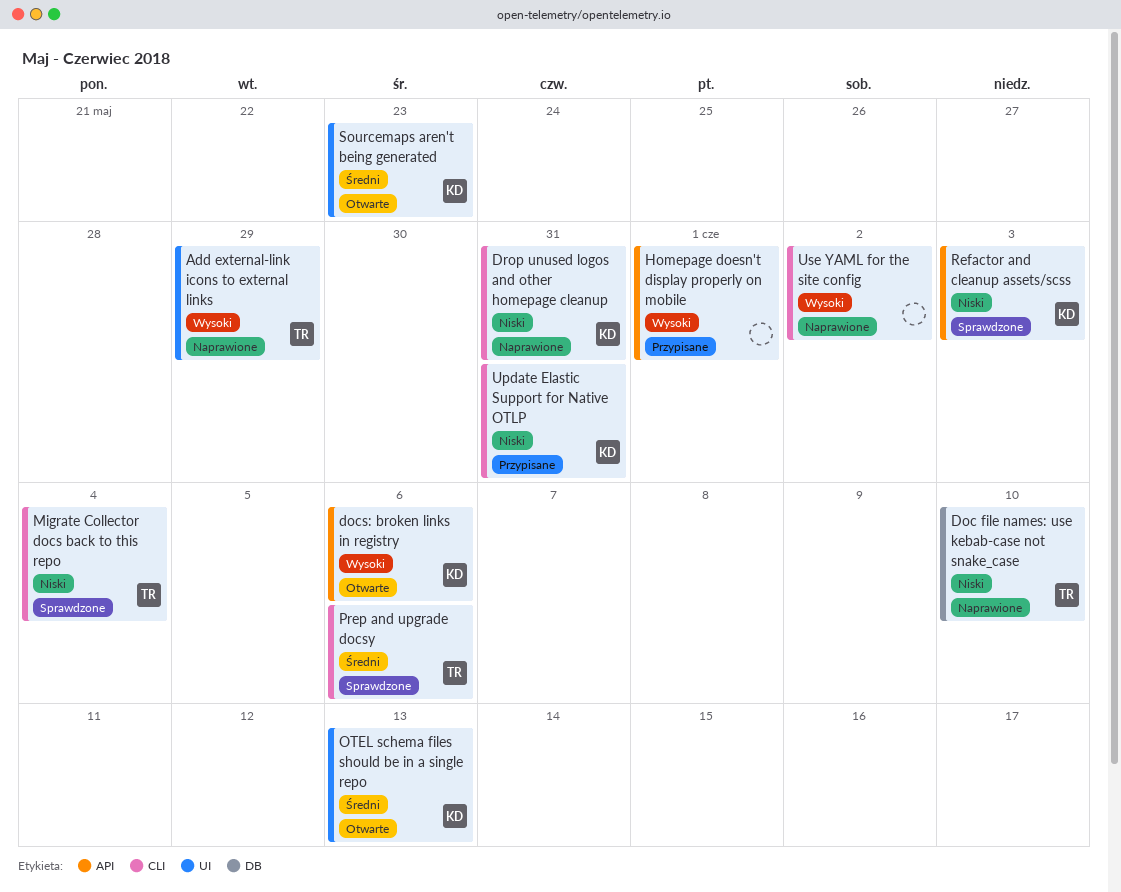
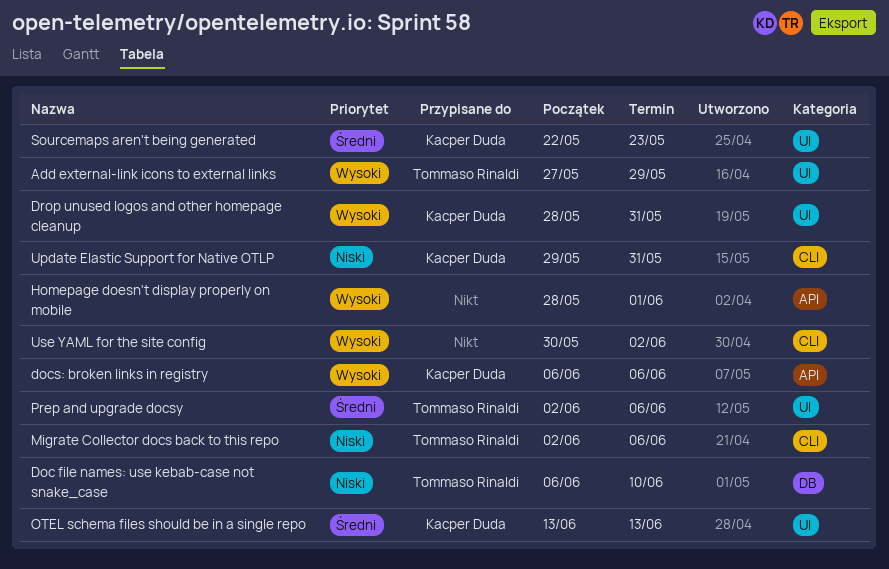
Drop unused logos and other homepage cleanup, priority: Niski -> Wysoki
Drop unused logos and other homepage cleanup, label: CLI -> UI
Migrate Collector docs back to this repo, due: Jun 4 -> Jun 6
Prep and upgrade docsy, label: CLI -> UI
Refactor and cleanup assets/scss: present -> none

